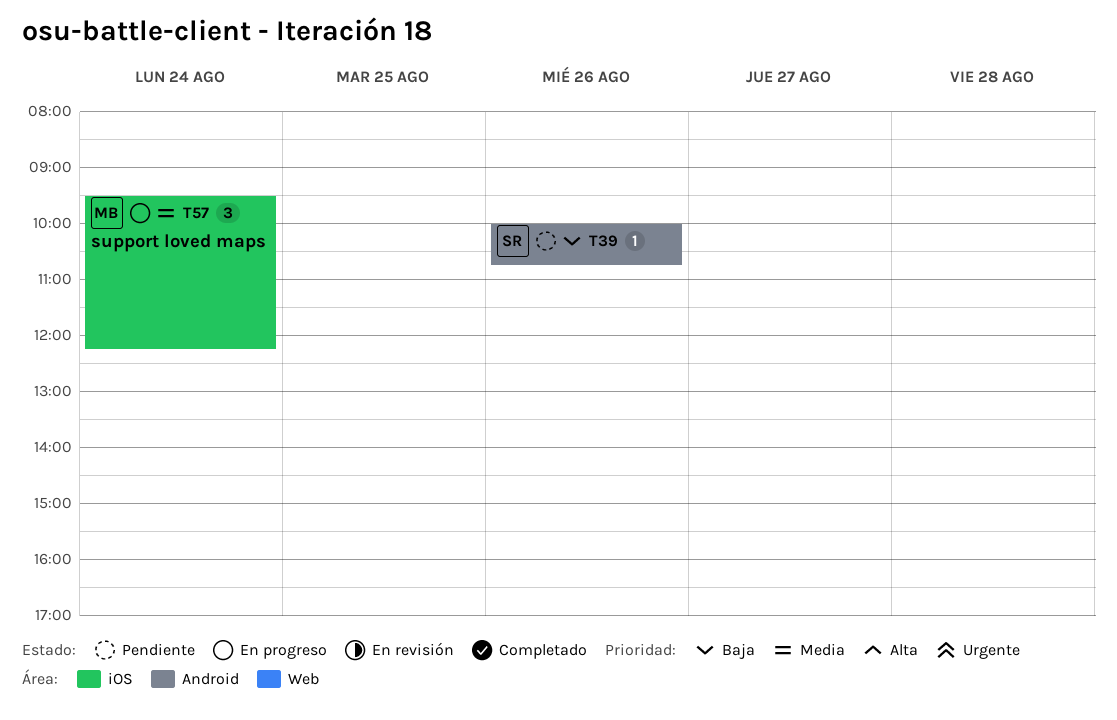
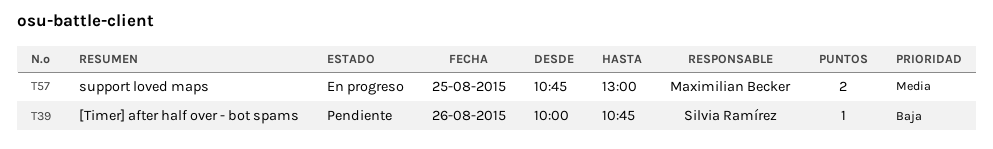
T57, estimate: 3 -> 2
T57, day: Aug 24 -> Aug 25
T57, begins: 09:30 -> 10:45
T57, ends: 12:15 -> 13:00

